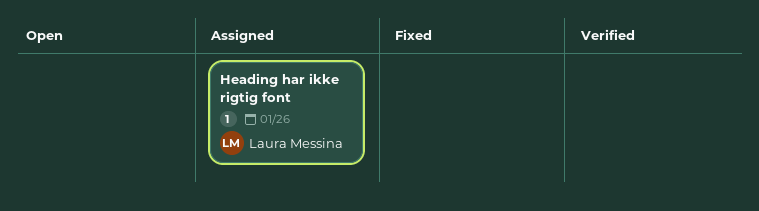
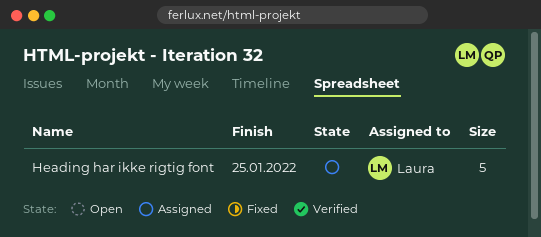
Heading har ikke rigtig font, estimate: 1 -> 5
Heading har ikke rigtig font, due: Jan 26 -> Jan 25

